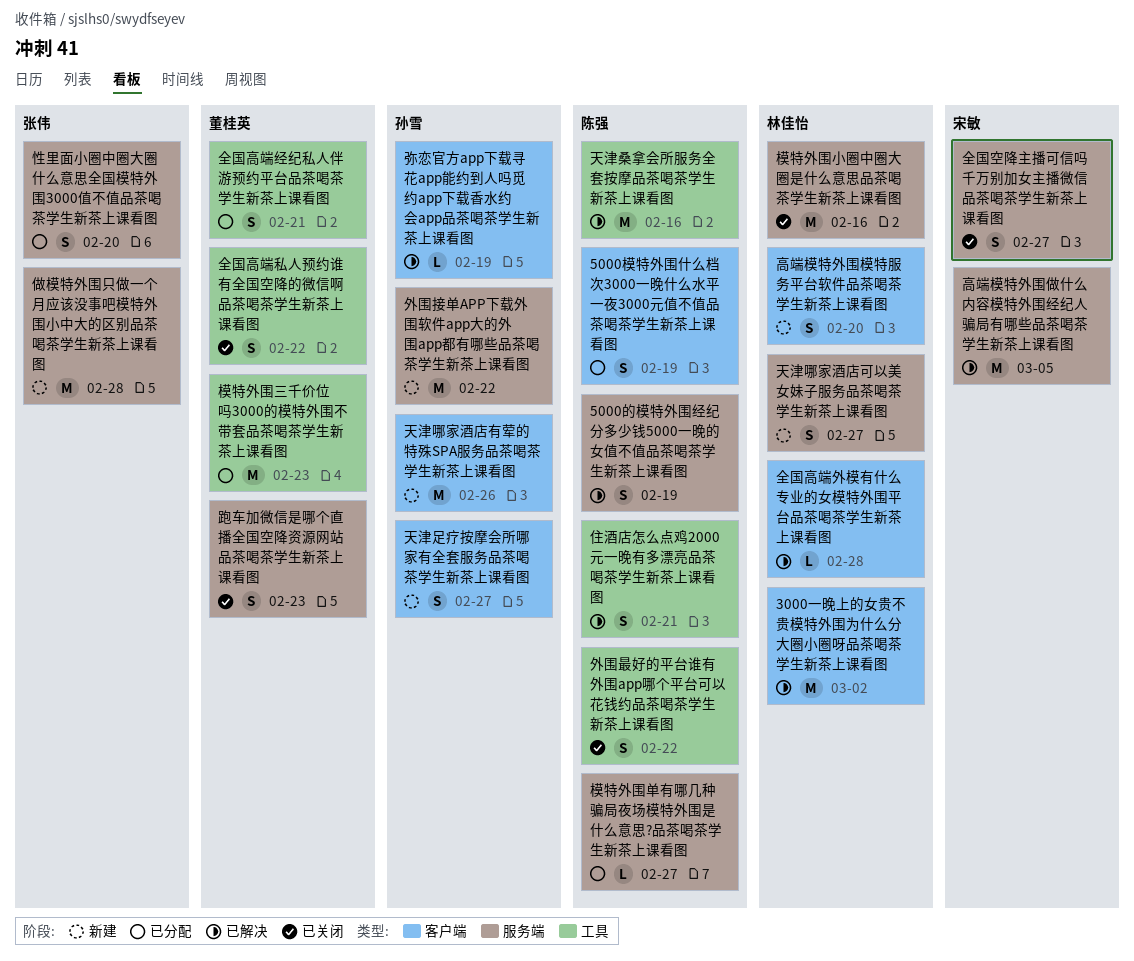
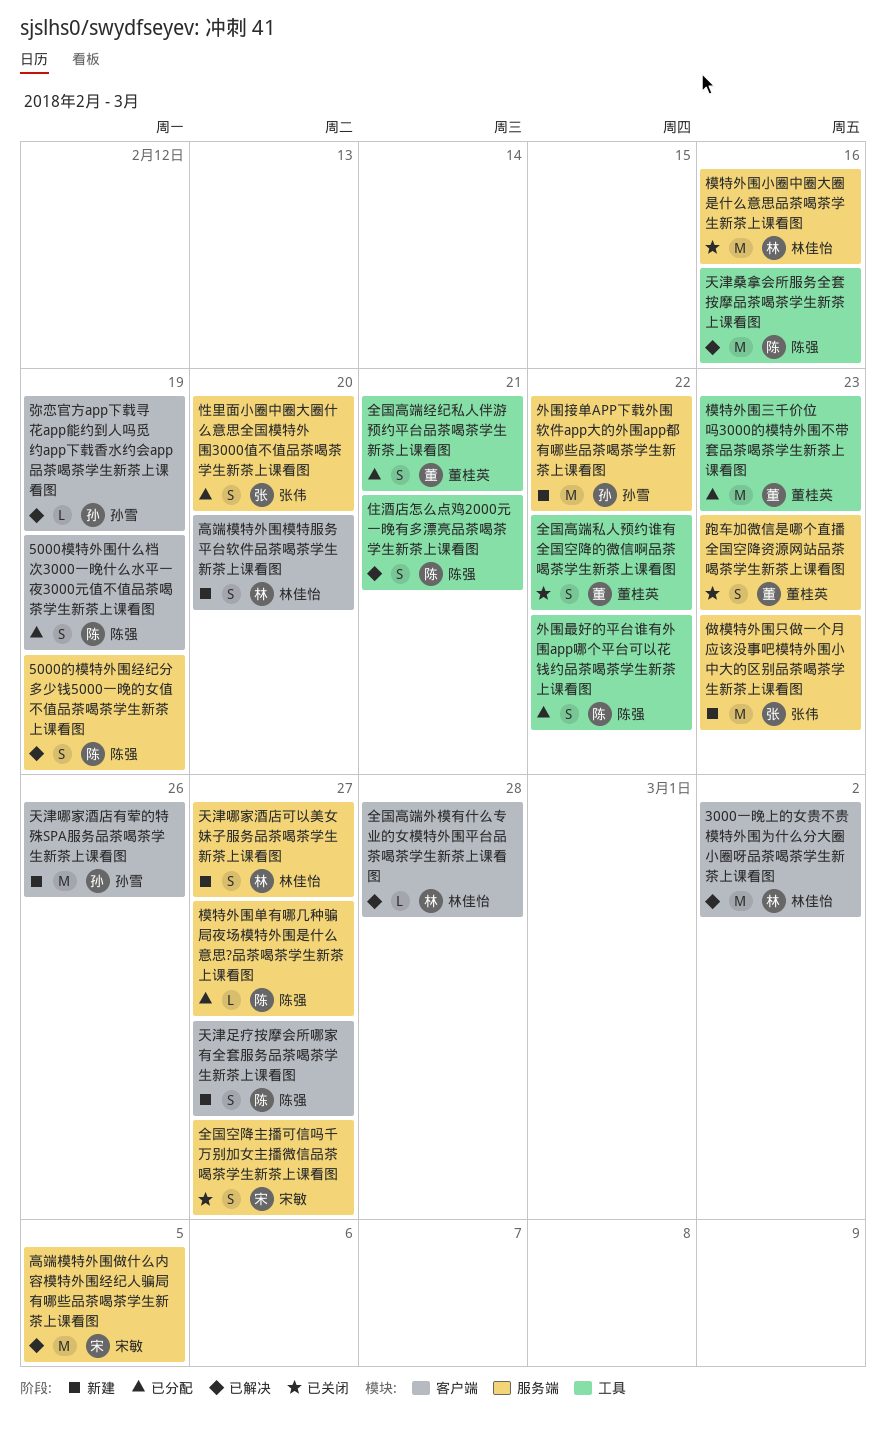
做模特外围只做一个月应该没事吧模特外围小中大的区别品茶喝茶学生新茶上课看图, due: Feb 28 -> Feb 23
外围最好的平台谁有外围app哪个平台可以花钱约品茶喝茶学生新茶上课看图, status: 已关闭 -> 已分配
天津足疗按摩会所哪家有全套服务品茶喝茶学生新茶上课看图, owner: 孙雪 -> 陈强

